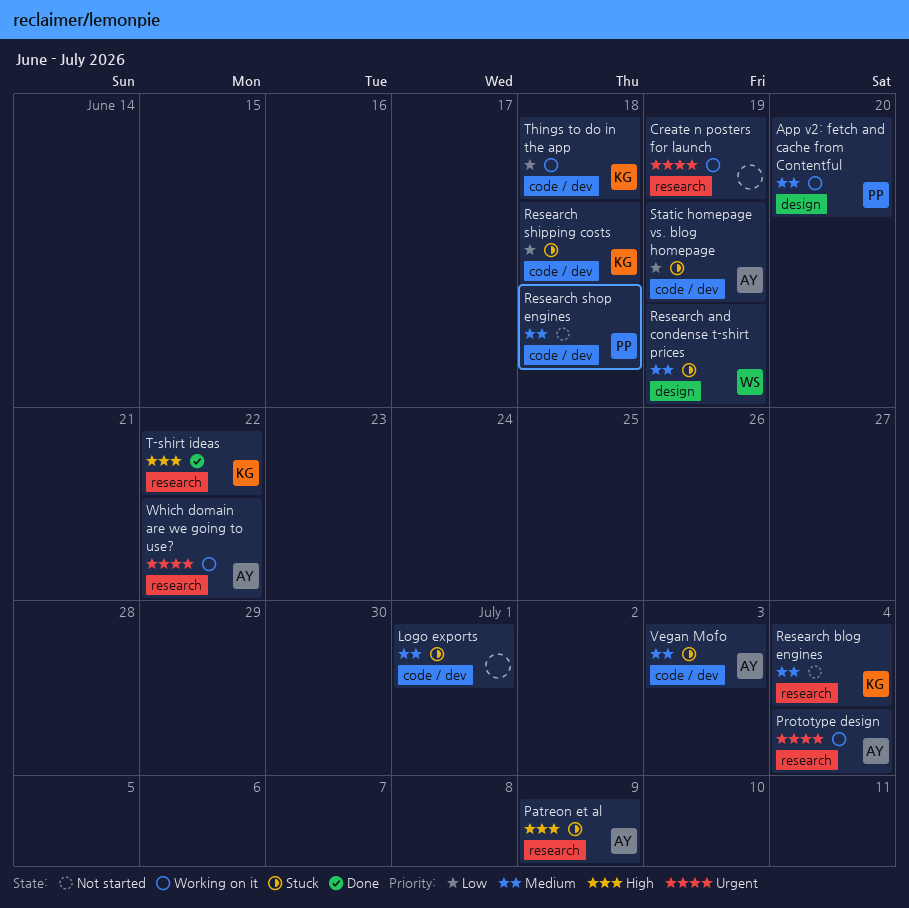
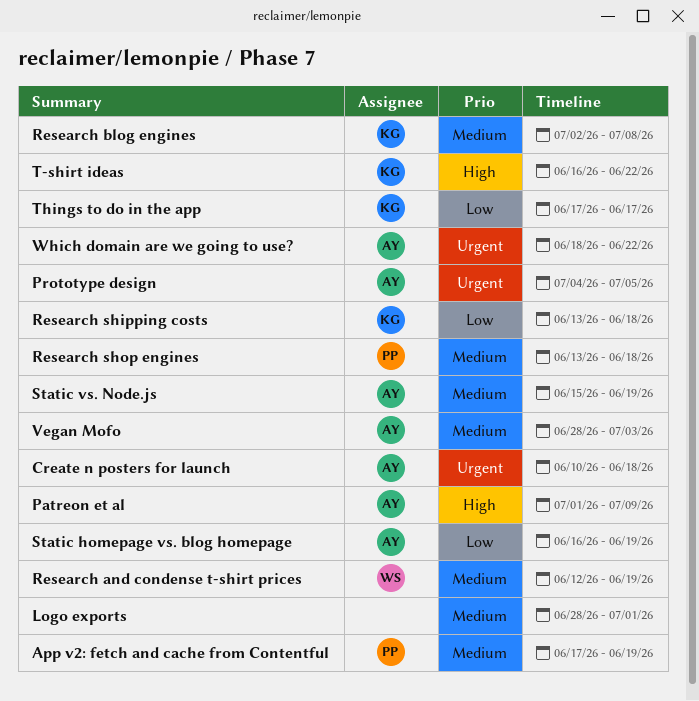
App v2: fetch and cache from Contentful, due: Jun 20 -> Jun 19
Create n posters for launch, owner: none -> AY
Create n posters for launch, due: Jun 19 -> Jun 18
Prototype design, due: Jul 4 -> Jul 5
Research blog engines, due: Jul 4 -> Jul 8
Static vs. Node.js: none -> present
Things to do in the app, due: Jun 18 -> Jun 17

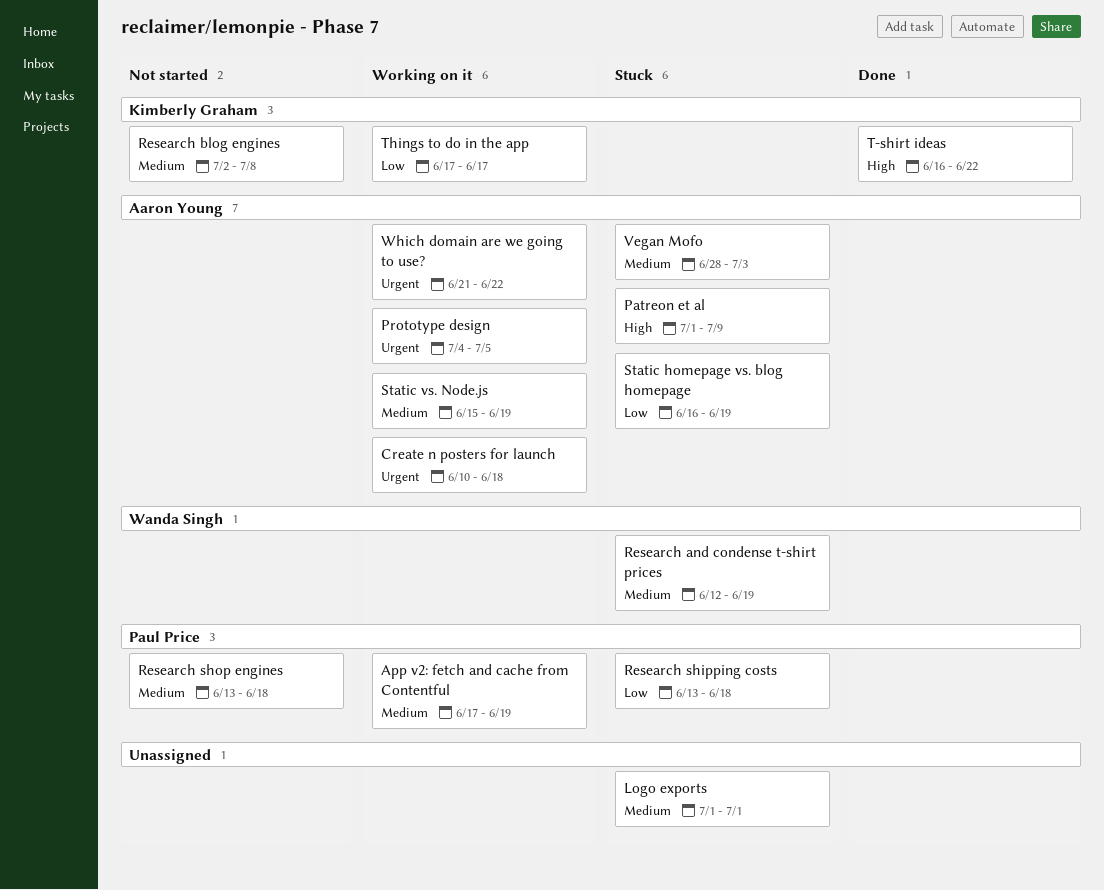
Logo exports, start: Jun 28 -> Jul 1
Research shipping costs, owner: Kimberly Graham -> Paul Price
Which domain are we going to use?, start: Jun 18 -> Jun 21

